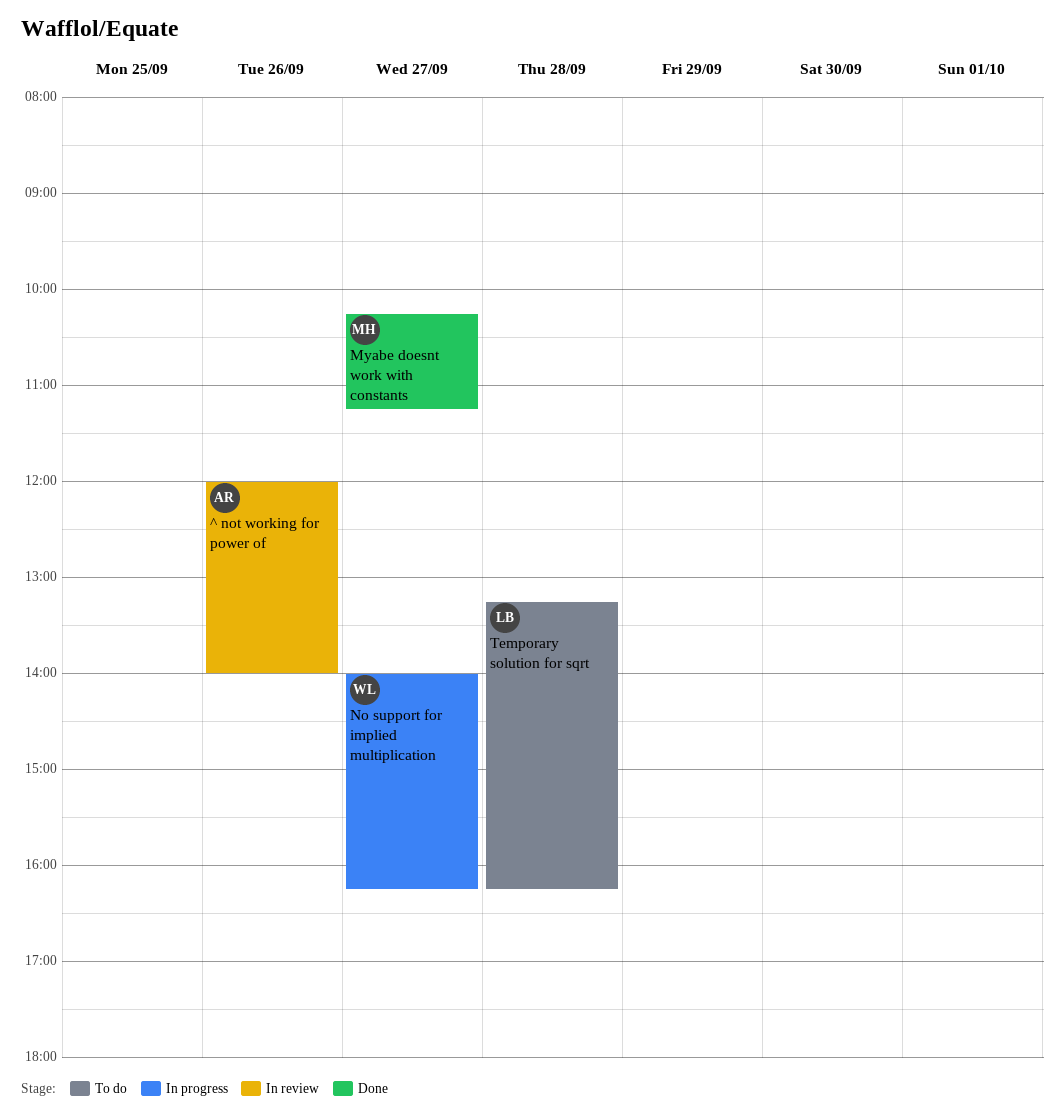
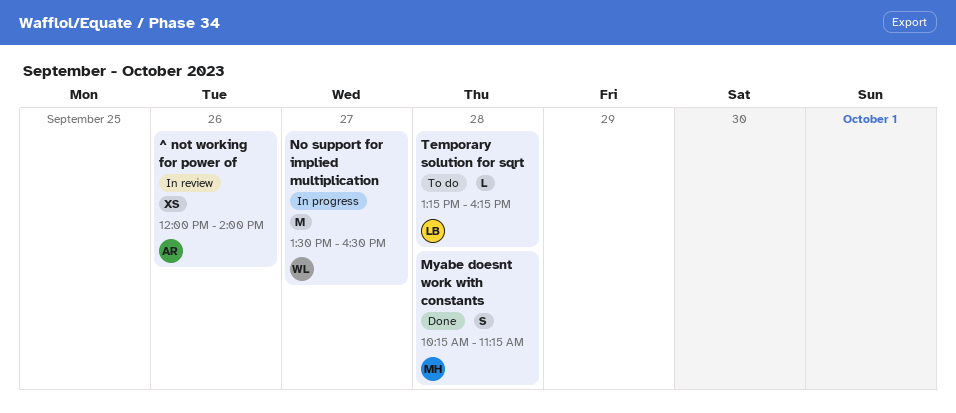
Myabe doesnt work with constants, day: Sep 27 -> Sep 28
No support for implied multiplication, begins: 14:00 -> 13:30
No support for implied multiplication, ends: 16:15 -> 16:30

